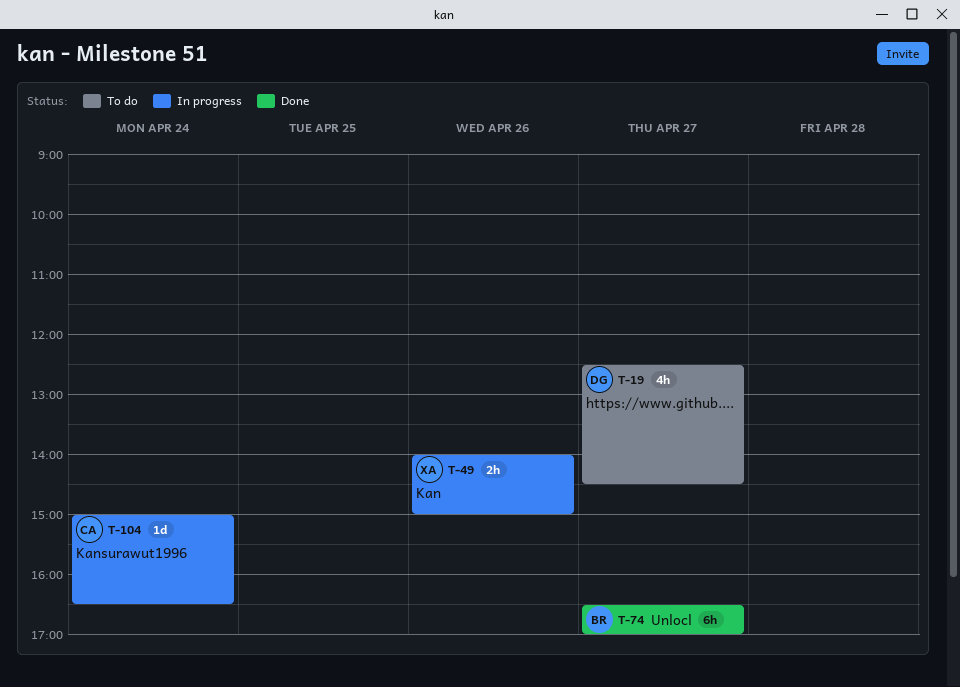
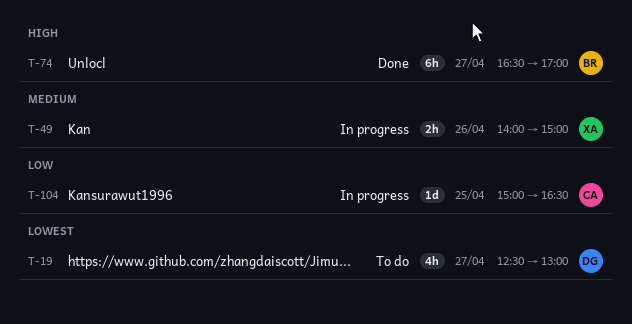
T-19, ends: 14:30 -> 13:00
T-104, day: Apr 24 -> Apr 25

